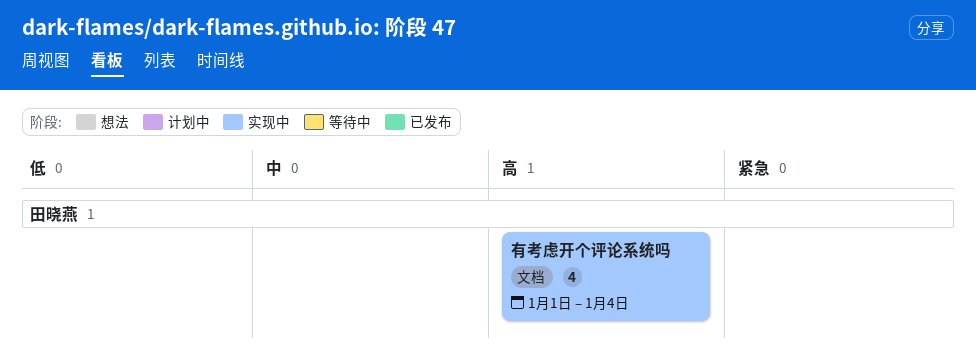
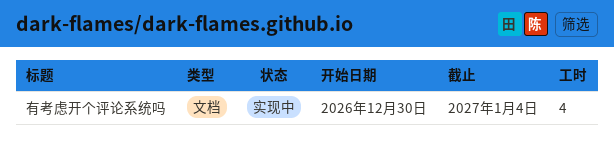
有考虑开个评论系统吗, start: Jan 1 -> Dec 30

